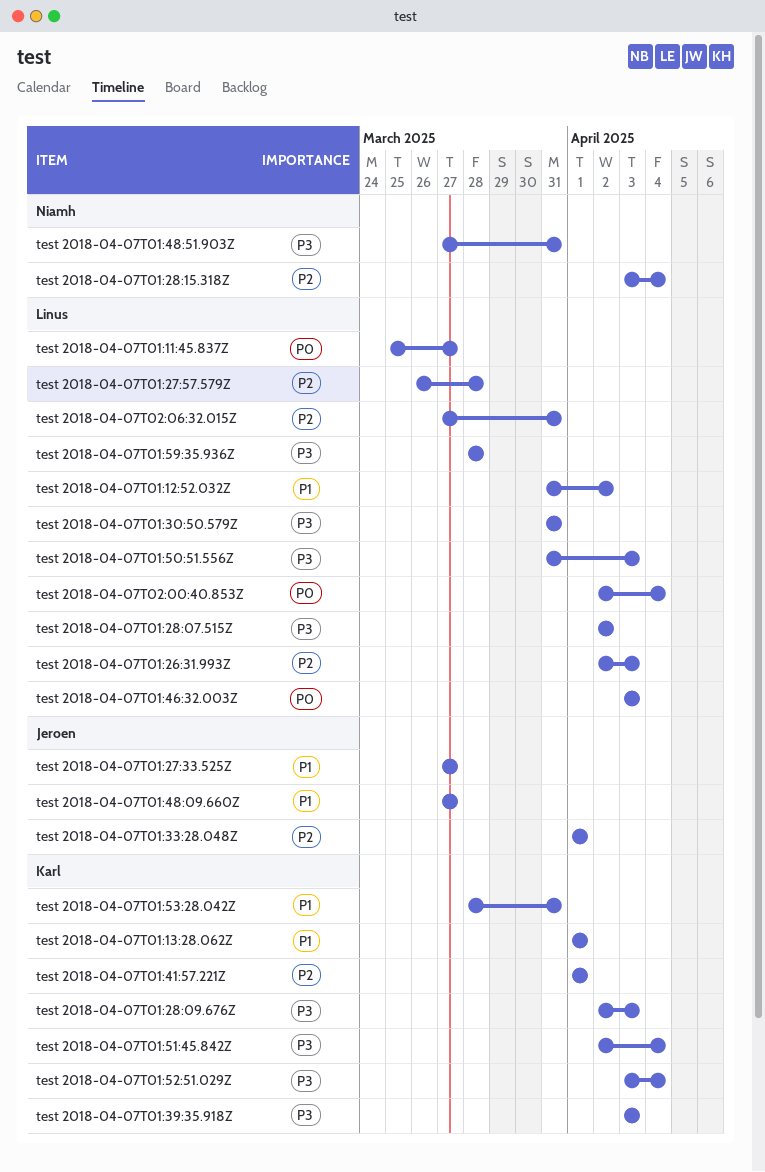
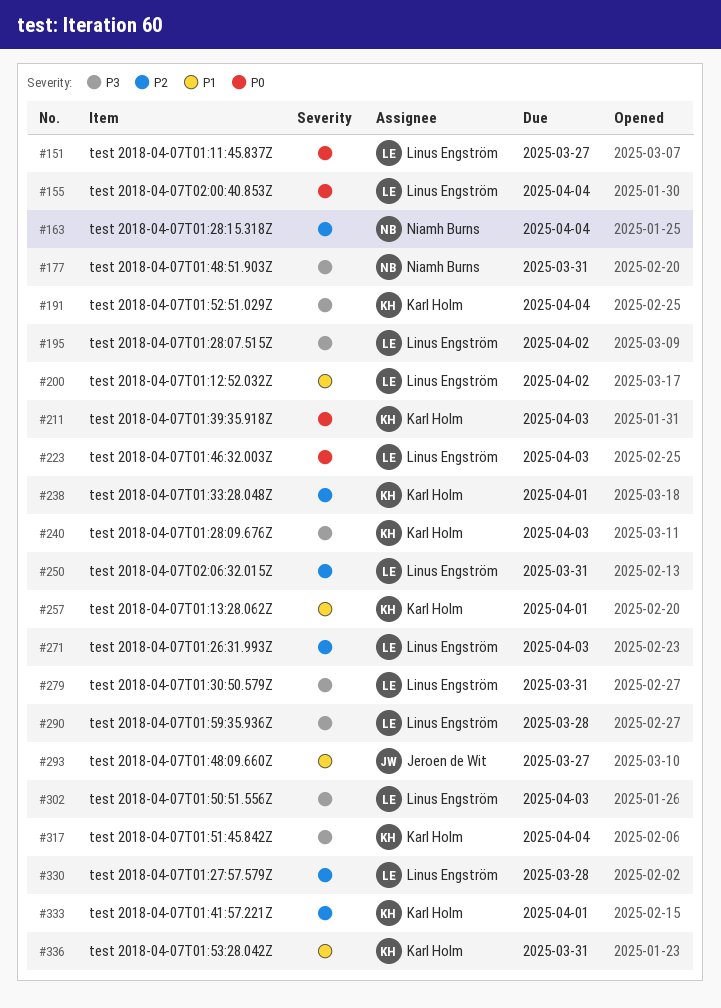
test 2018-04-07T01:27:33.525Z: present -> none
test 2018-04-07T01:33:28.048Z, owner: Jeroen de Wit -> Karl Holm
test 2018-04-07T01:39:35.918Z, priority: P3 -> P0

